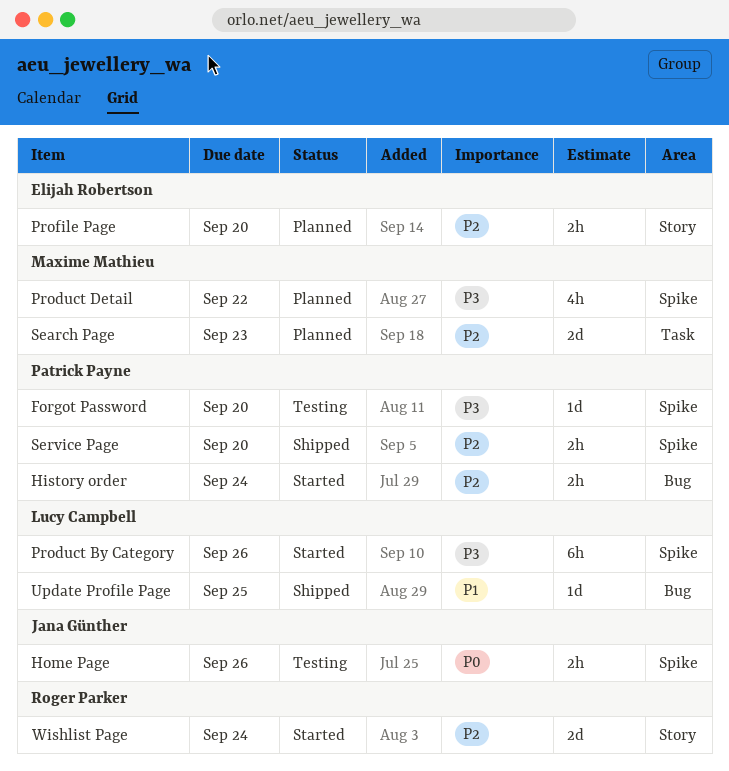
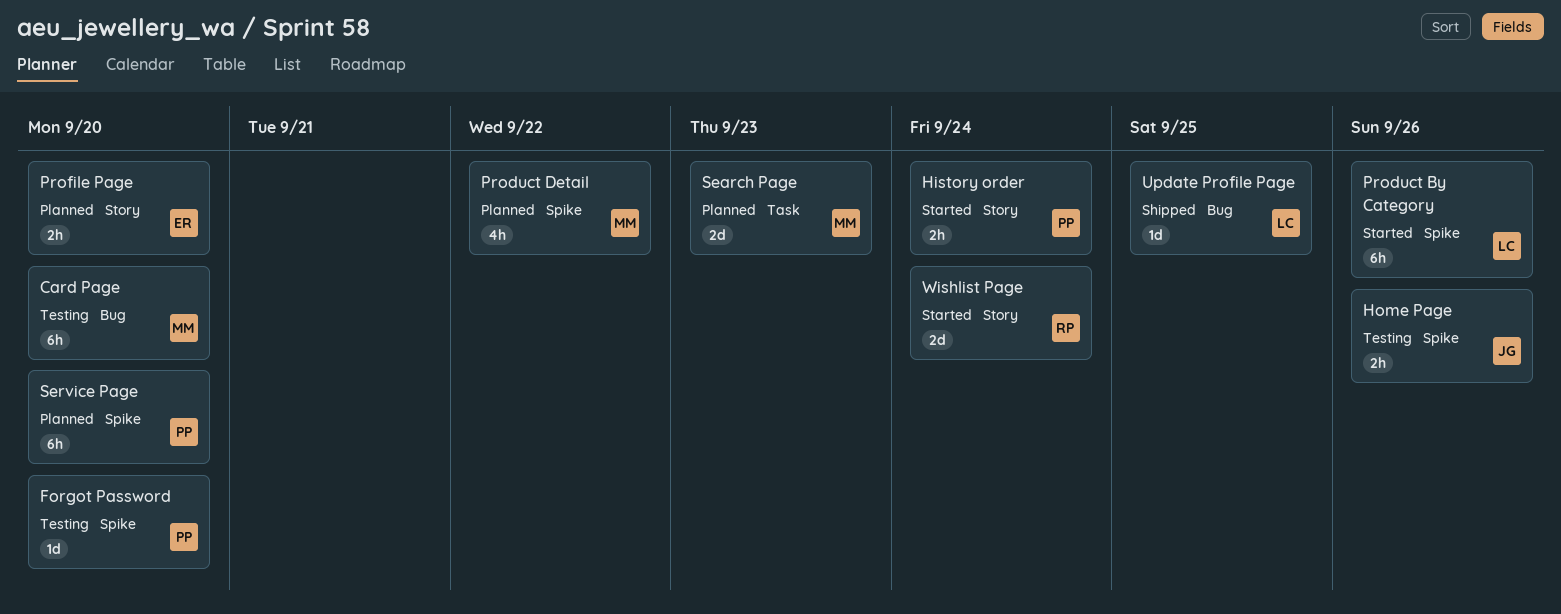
Card Page: none -> present
History order, label: Bug -> Story
Service Page, status: Shipped -> Planned
Service Page, estimate: 2h -> 6h

